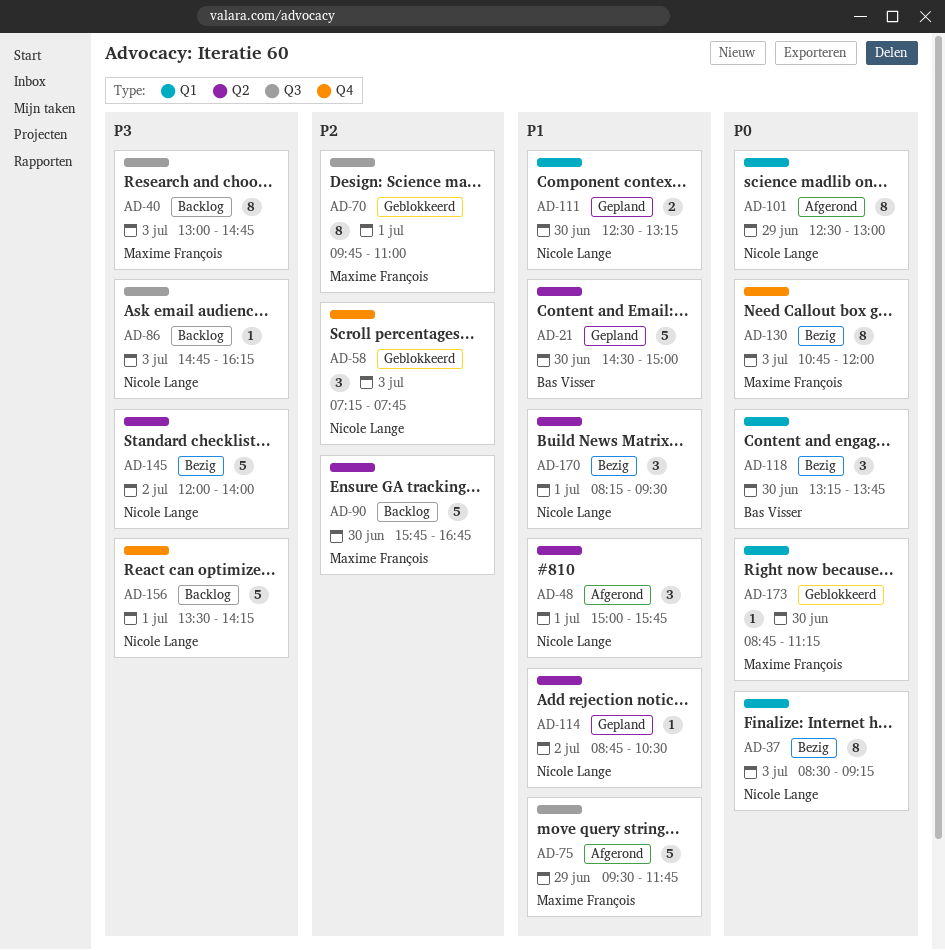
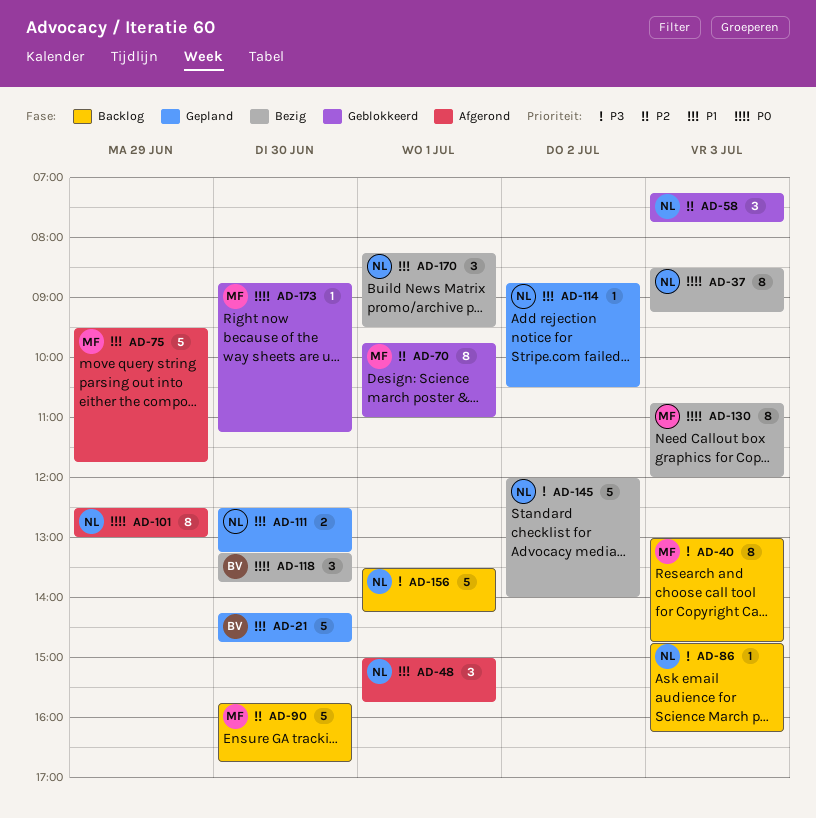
AD-21, begins: 14:30 -> 14:15
AD-21, ends: 15:00 -> 14:45

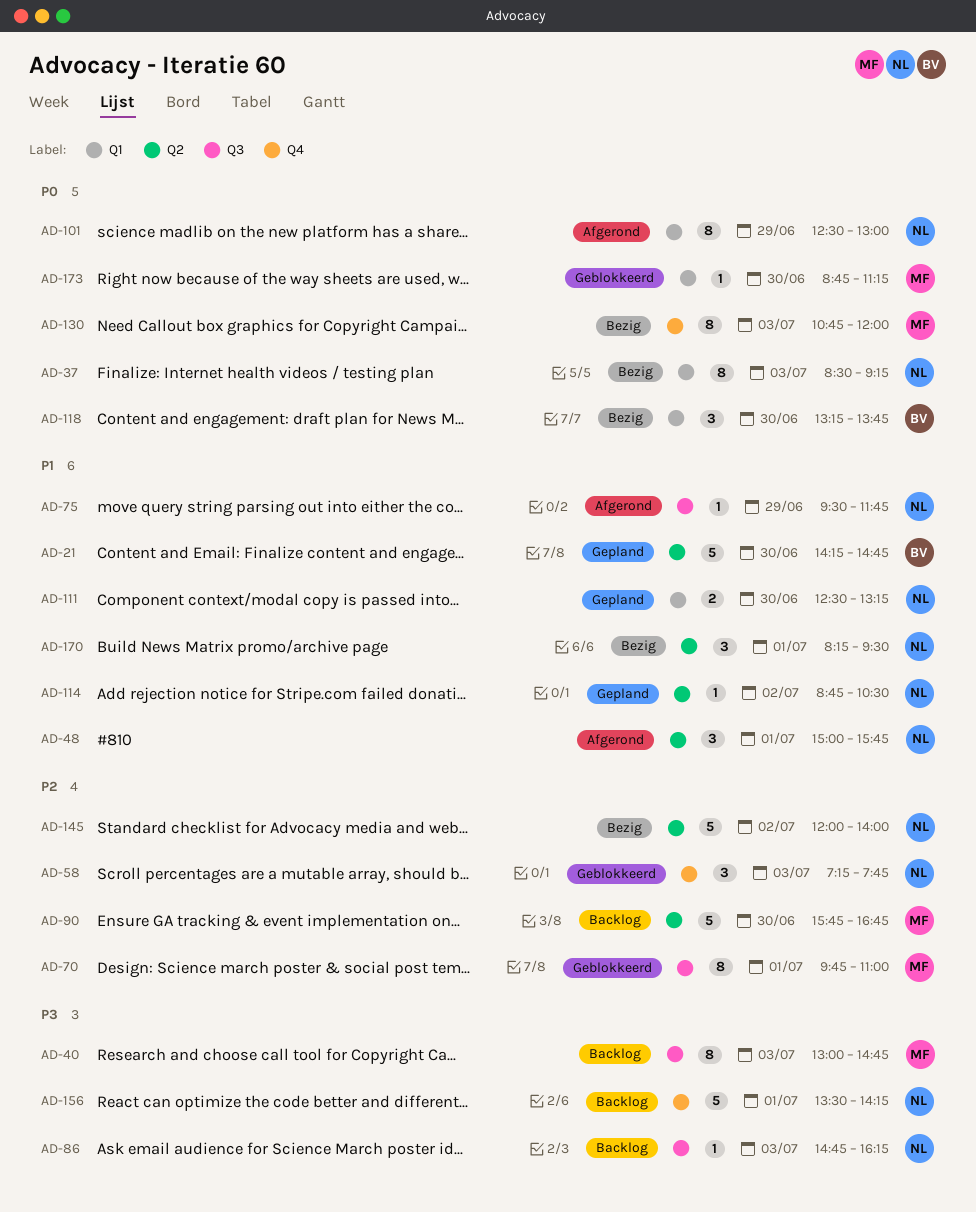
AD-75, owner: MF -> NL
AD-75, estimate: 5 -> 1
AD-145, priority: P3 -> P2

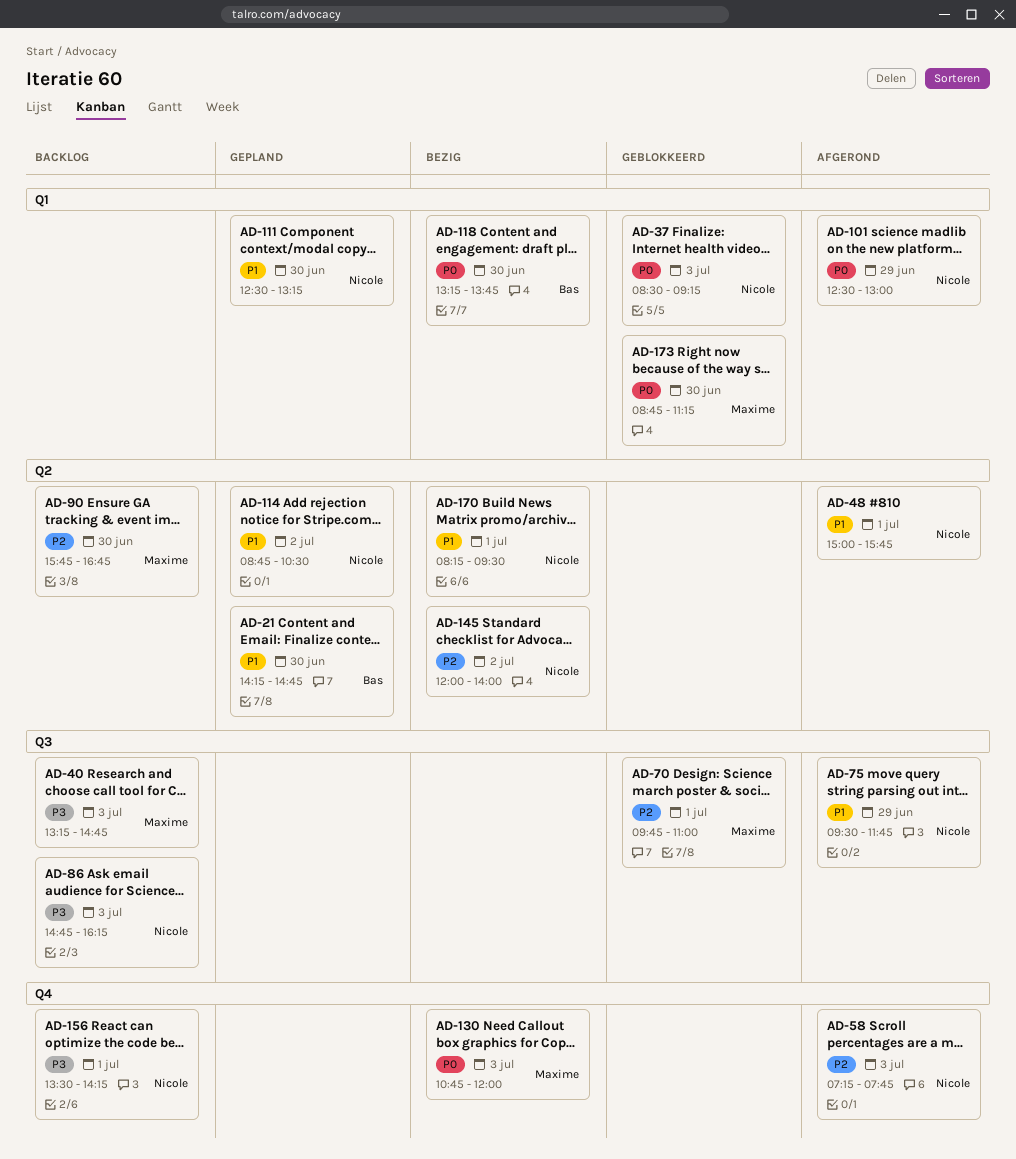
AD-37, status: Bezig -> Geblokkeerd
AD-40, begins: 13:00 -> 13:15
AD-58, status: Geblokkeerd -> Afgerond

